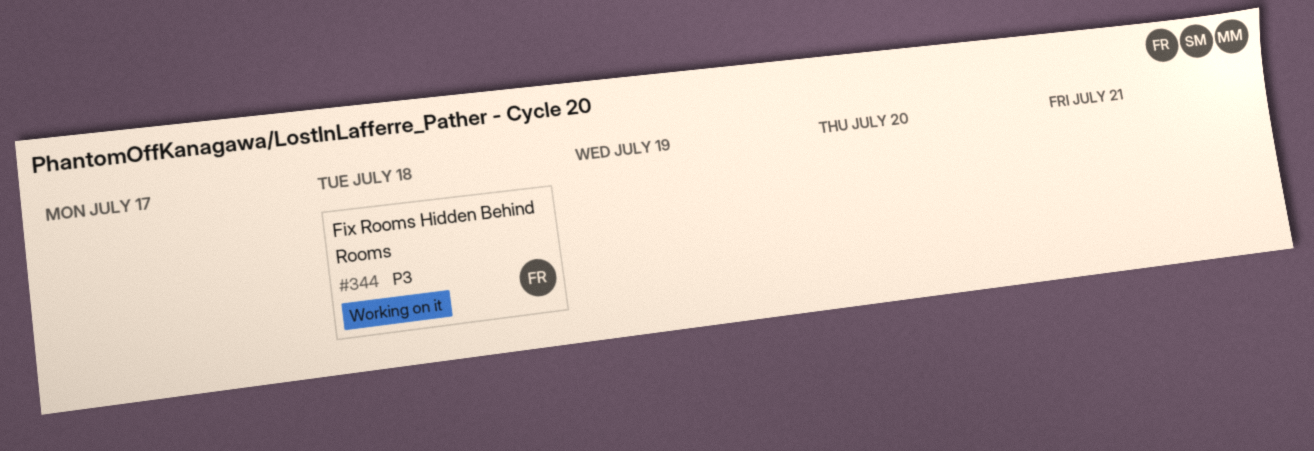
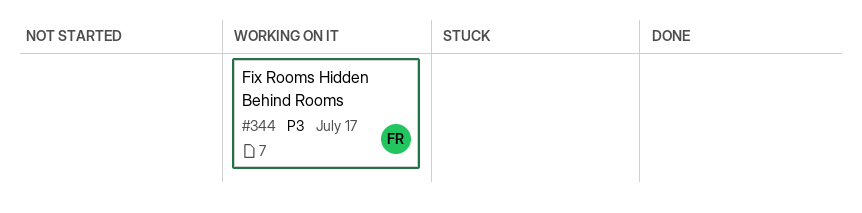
#344, due: Jul 18 -> Jul 17

